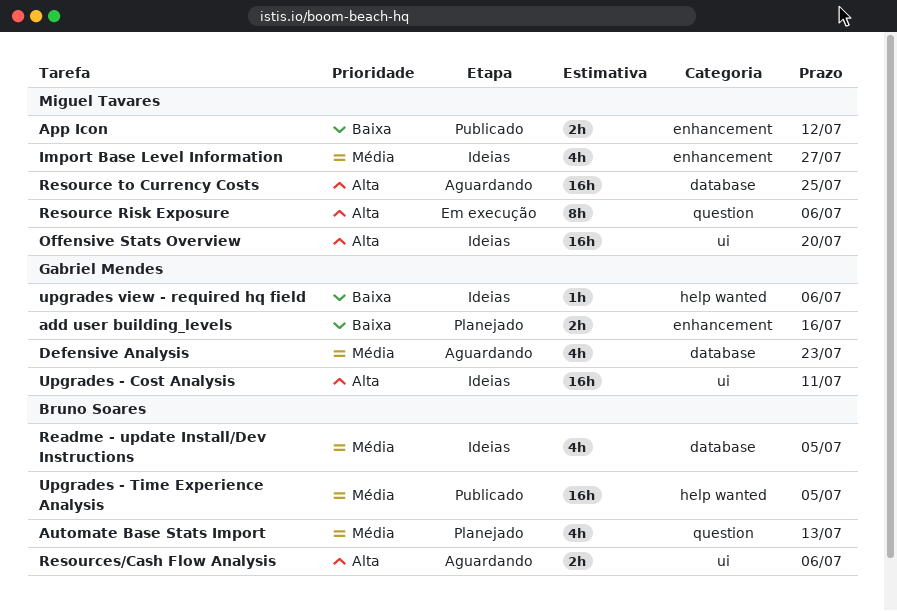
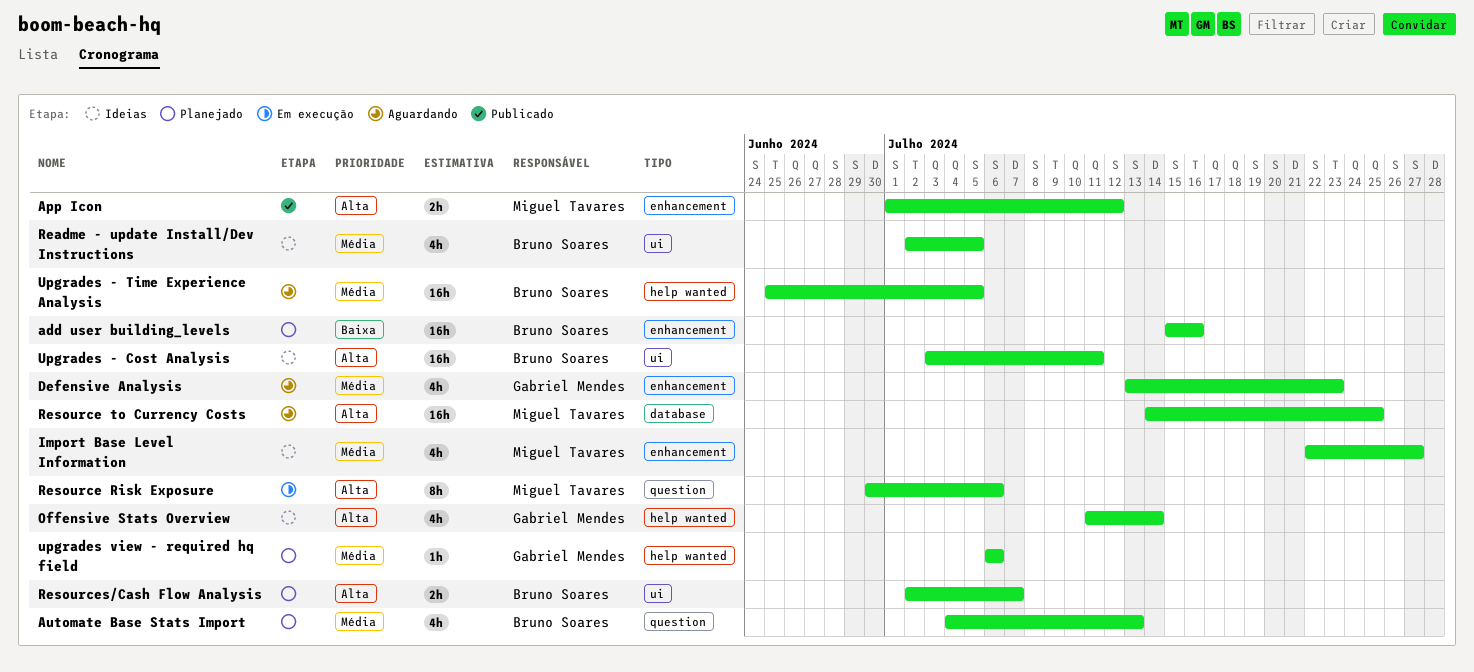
add user building_levels, owner: Gabriel Mendes -> Bruno Soares
add user building_levels, estimate: 2h -> 16h
App Icon, priority: Baixa -> Alta
Defensive Analysis, label: database -> enhancement
Offensive Stats Overview, owner: Miguel Tavares -> Gabriel Mendes
Offensive Stats Overview, label: ui -> help wanted
Offensive Stats Overview, estimate: 16h -> 4h
Offensive Stats Overview, due: Jul 20 -> Jul 14
Readme - update Install/Dev Instructions, label: database -> ui
Resources/Cash Flow Analysis, status: Aguardando -> Planejado
Resources/Cash Flow Analysis, due: Jul 6 -> Jul 7
Upgrades - Cost Analysis, owner: Gabriel Mendes -> Bruno Soares
Upgrades - Time Experience Analysis, status: Publicado -> Aguardando
upgrades view - required hq field, status: Ideias -> Planejado
upgrades view - required hq field, priority: Baixa -> Média

